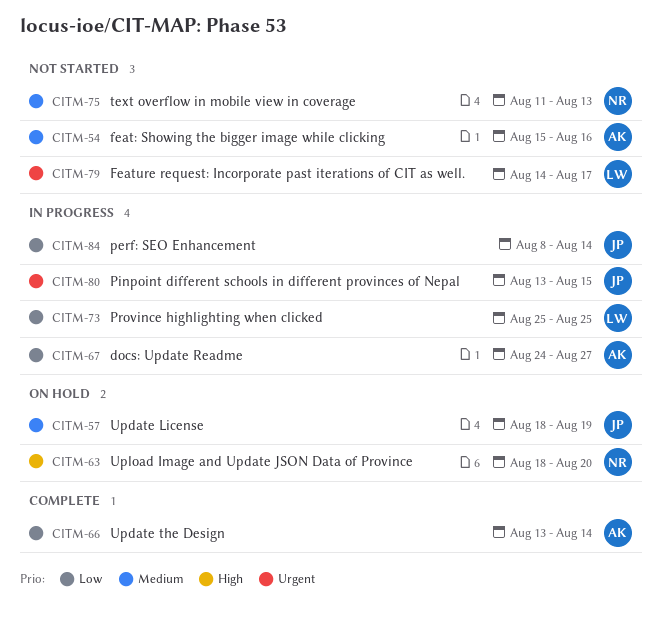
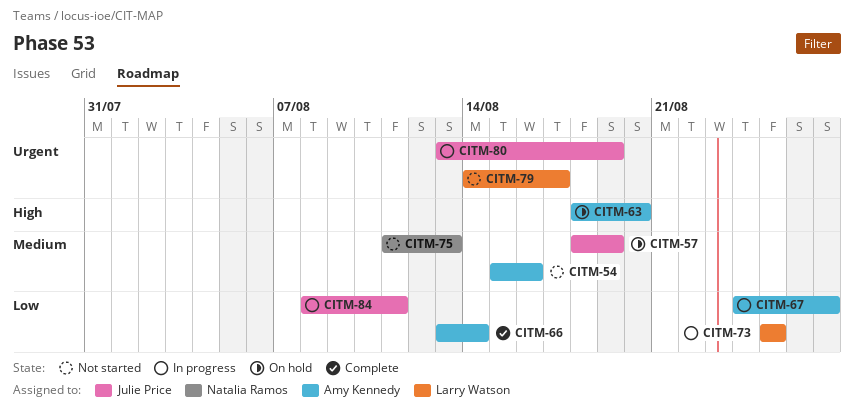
CITM-63, owner: Natalia Ramos -> Amy Kennedy
CITM-80, due: Aug 15 -> Aug 19
CITM-84, due: Aug 14 -> Aug 11

